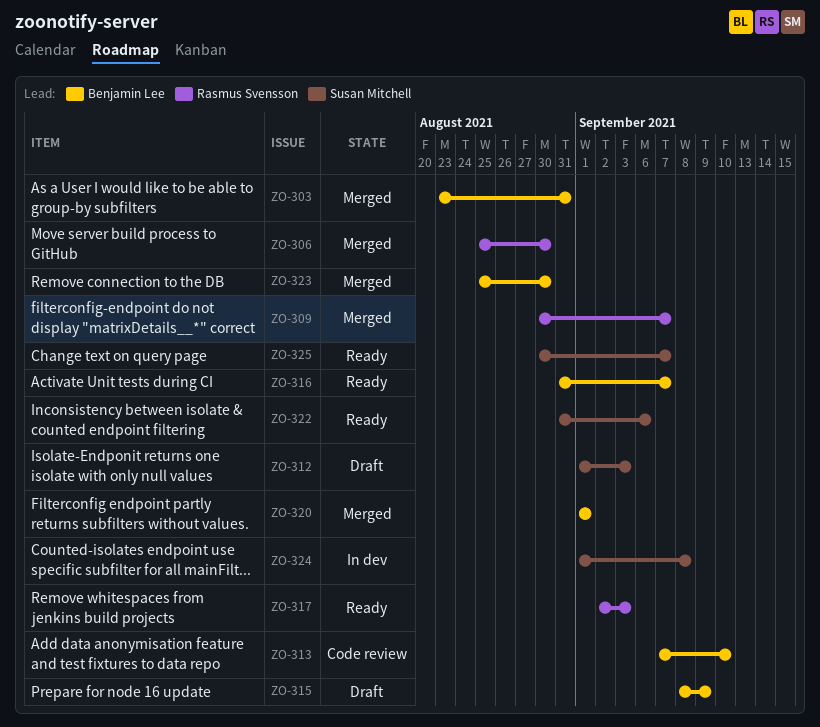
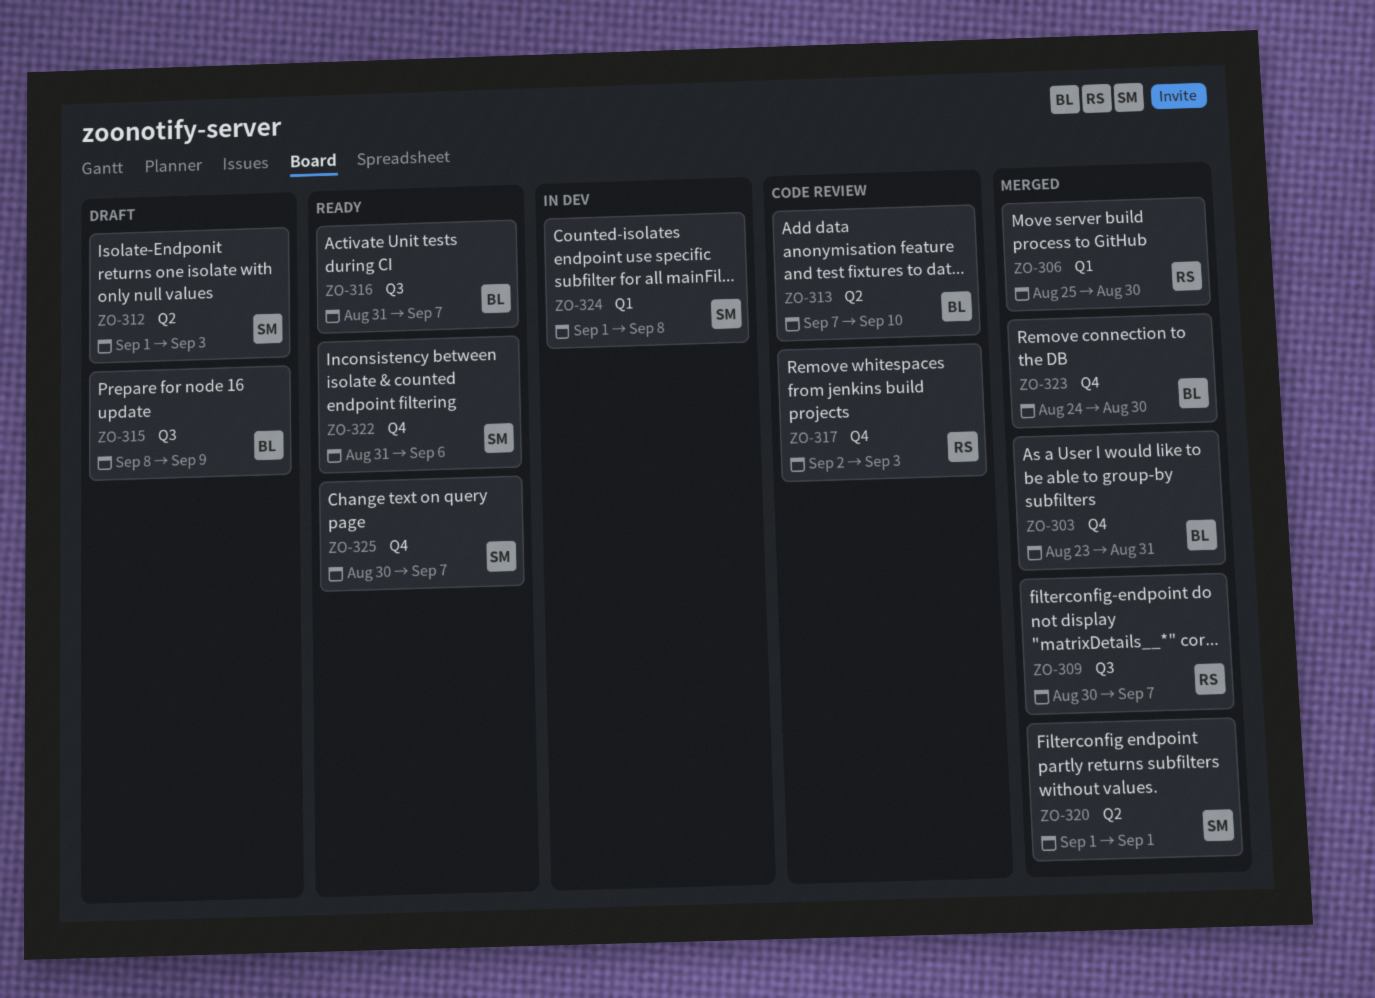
ZO-317, status: Ready -> Code review
ZO-320, owner: Benjamin Lee -> Susan Mitchell
ZO-323, start: Aug 25 -> Aug 24

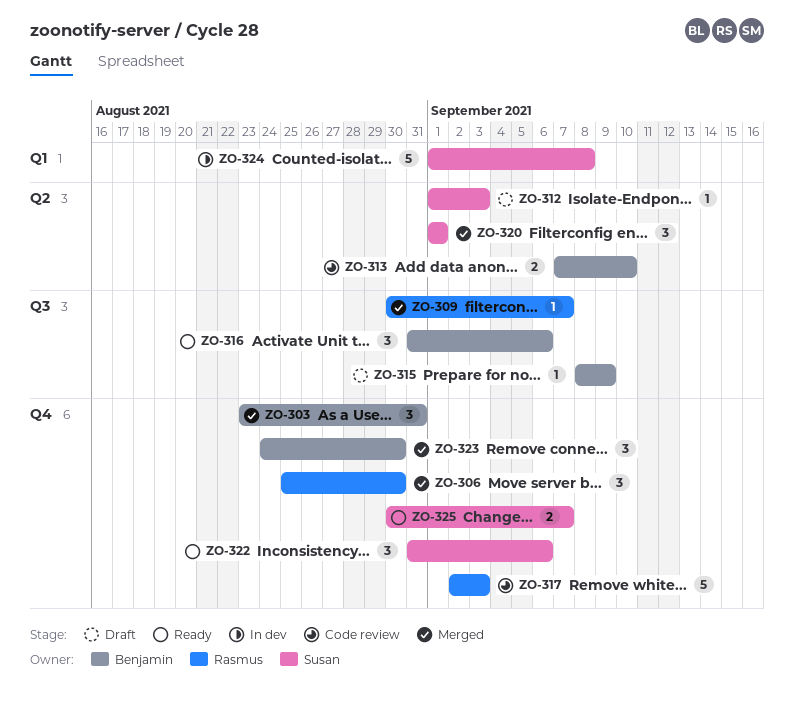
ZO-306, label: Q1 -> Q4
ZO-316, due: Sep 7 -> Sep 6

